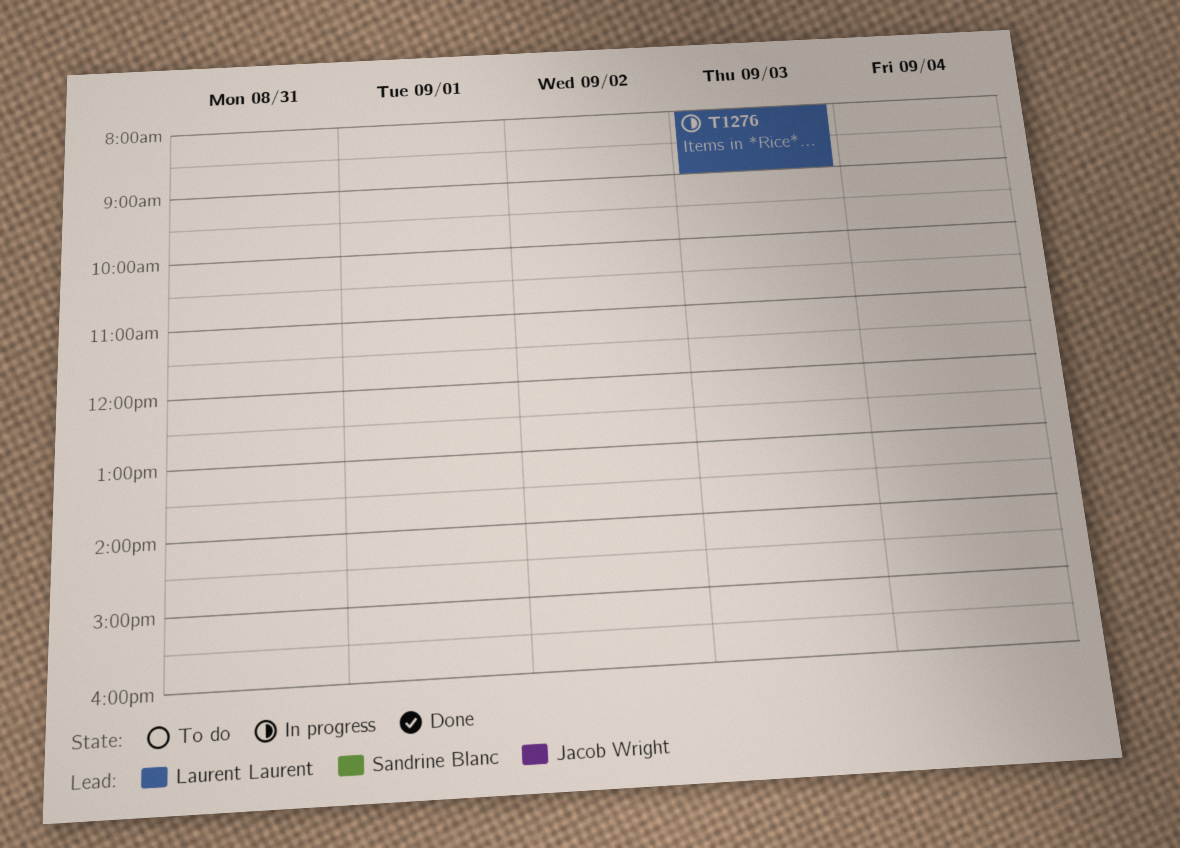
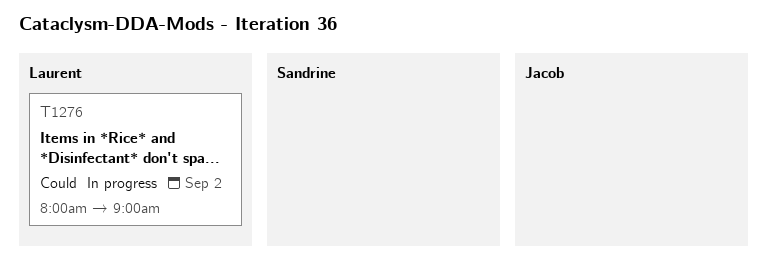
T1276, day: Sep 3 -> Sep 2

